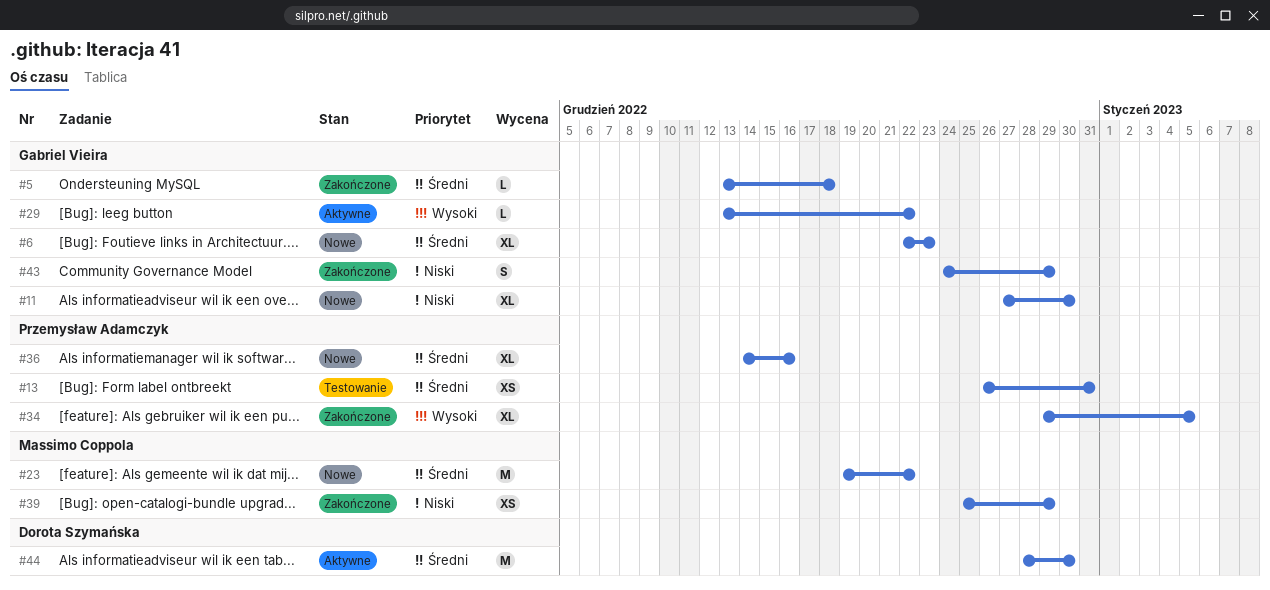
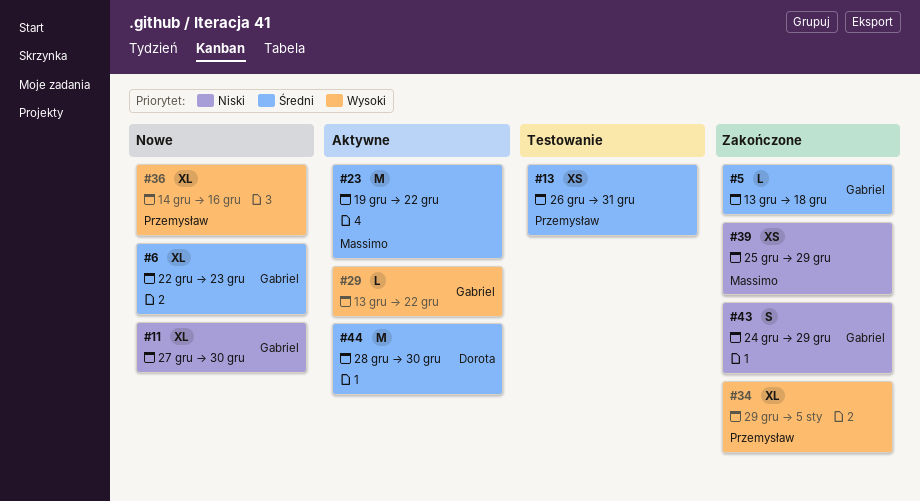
#23, status: Nowe -> Aktywne
#36, priority: Średni -> Wysoki

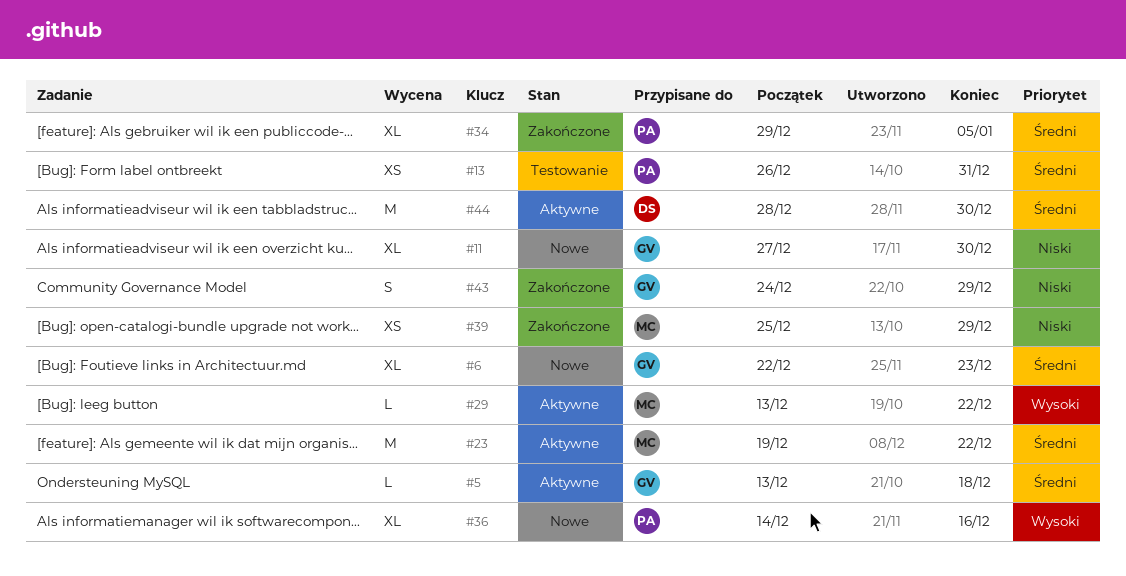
#5, status: Zakończone -> Aktywne
#29, owner: Gabriel -> Massimo
#34, priority: Wysoki -> Średni

